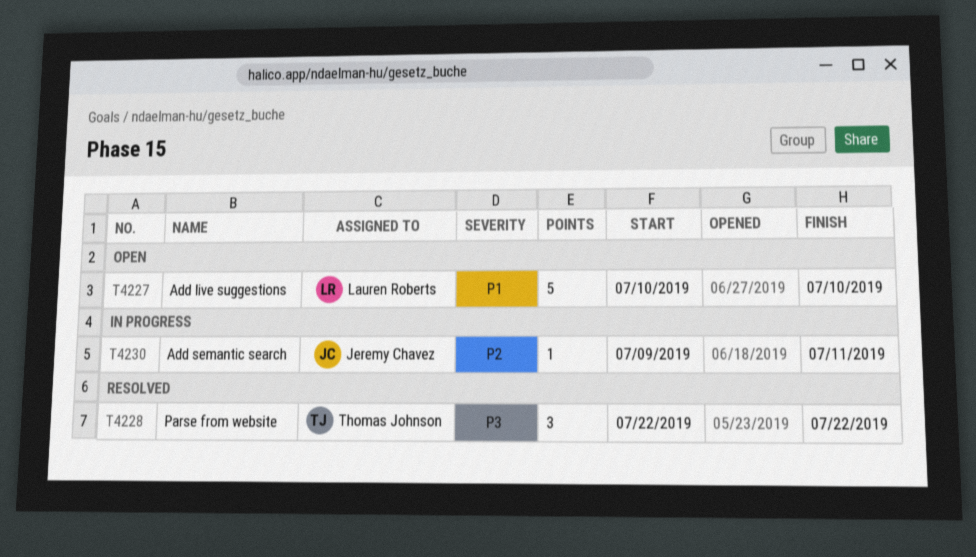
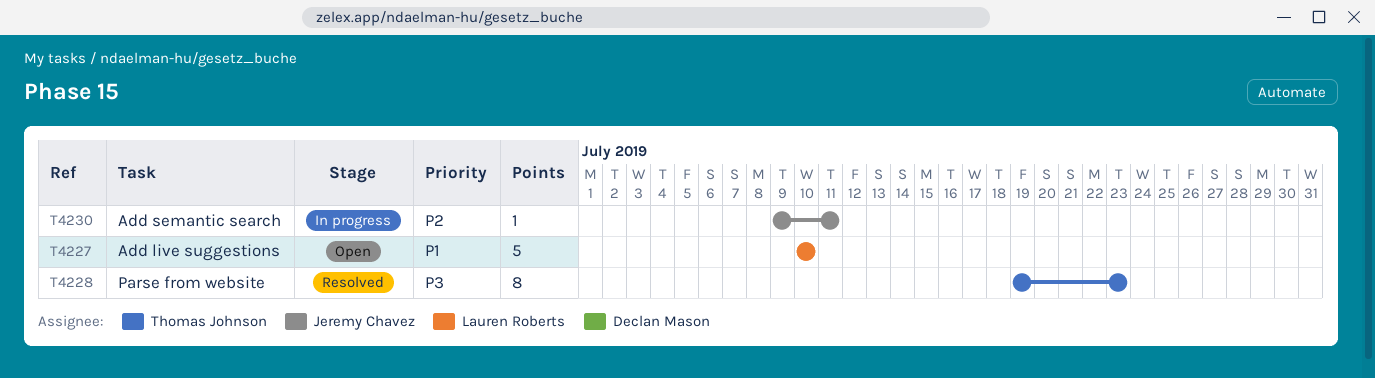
T4228, estimate: 3 -> 8
T4228, start: Jul 22 -> Jul 19
T4228, due: Jul 22 -> Jul 23

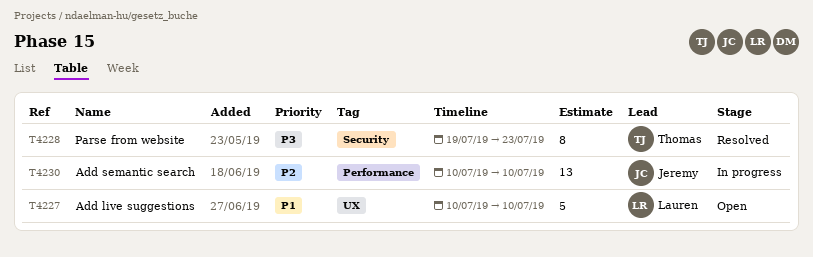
T4230, estimate: 1 -> 13
T4230, start: Jul 9 -> Jul 10
T4230, due: Jul 11 -> Jul 10

